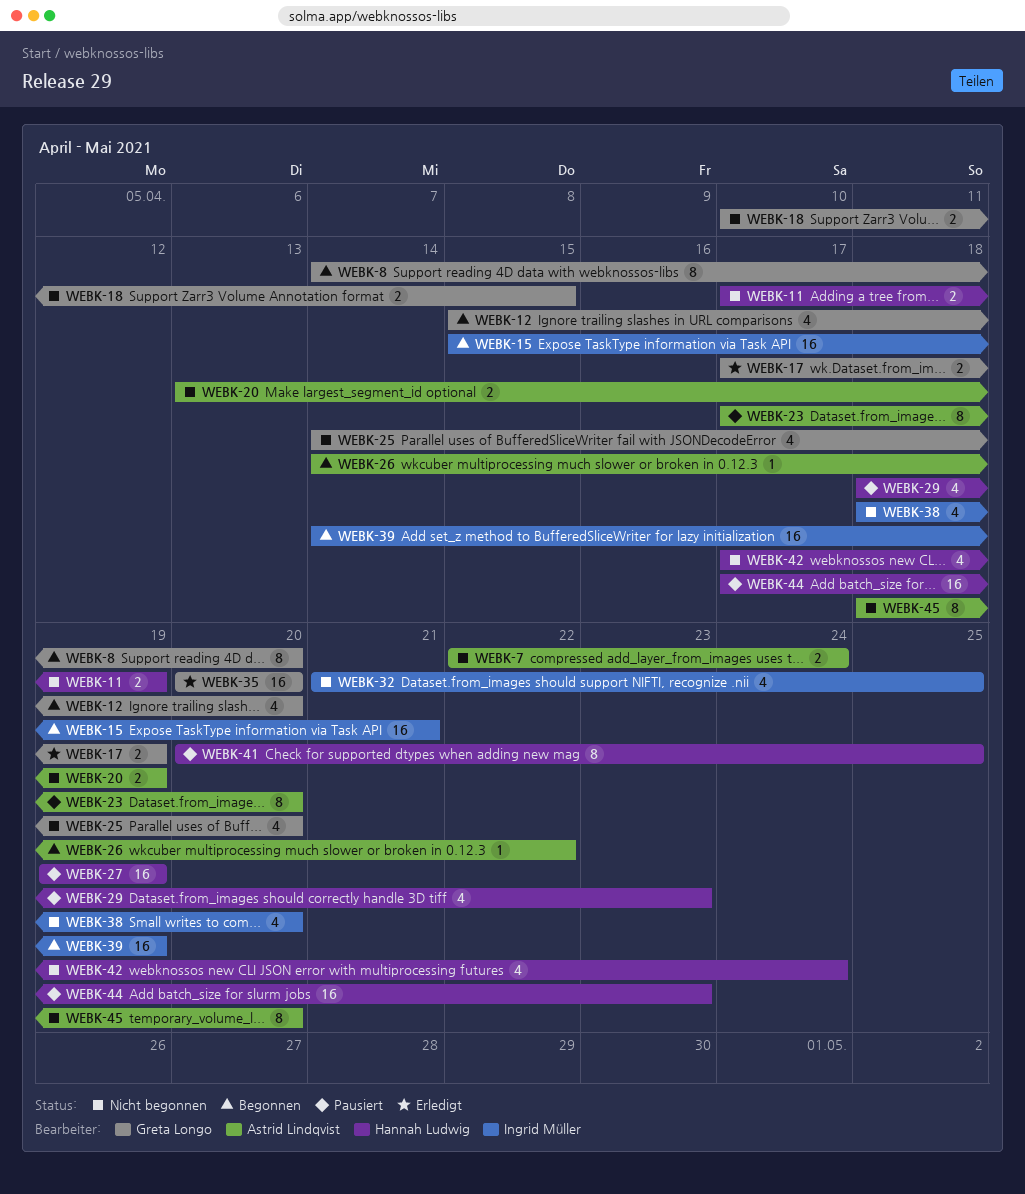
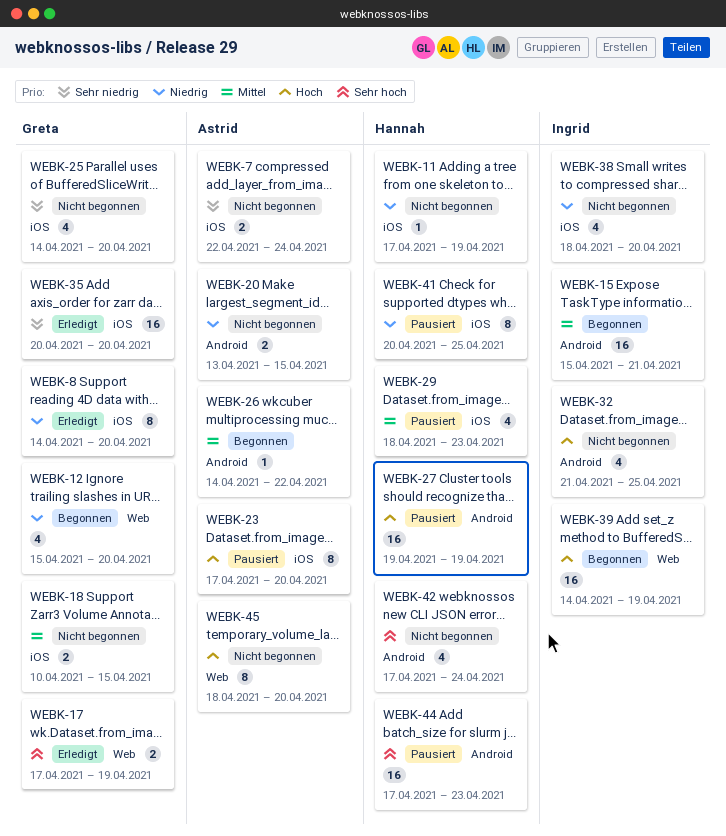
WEBK-8, status: Begonnen -> Erledigt
WEBK-11, estimate: 2 -> 1
WEBK-20, due: Apr 19 -> Apr 15

